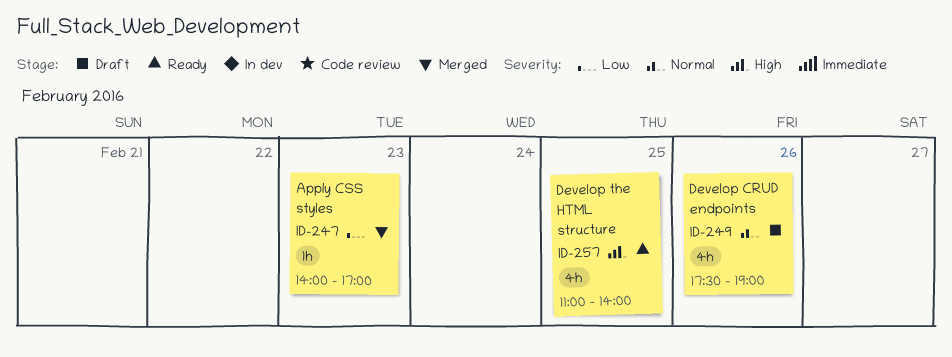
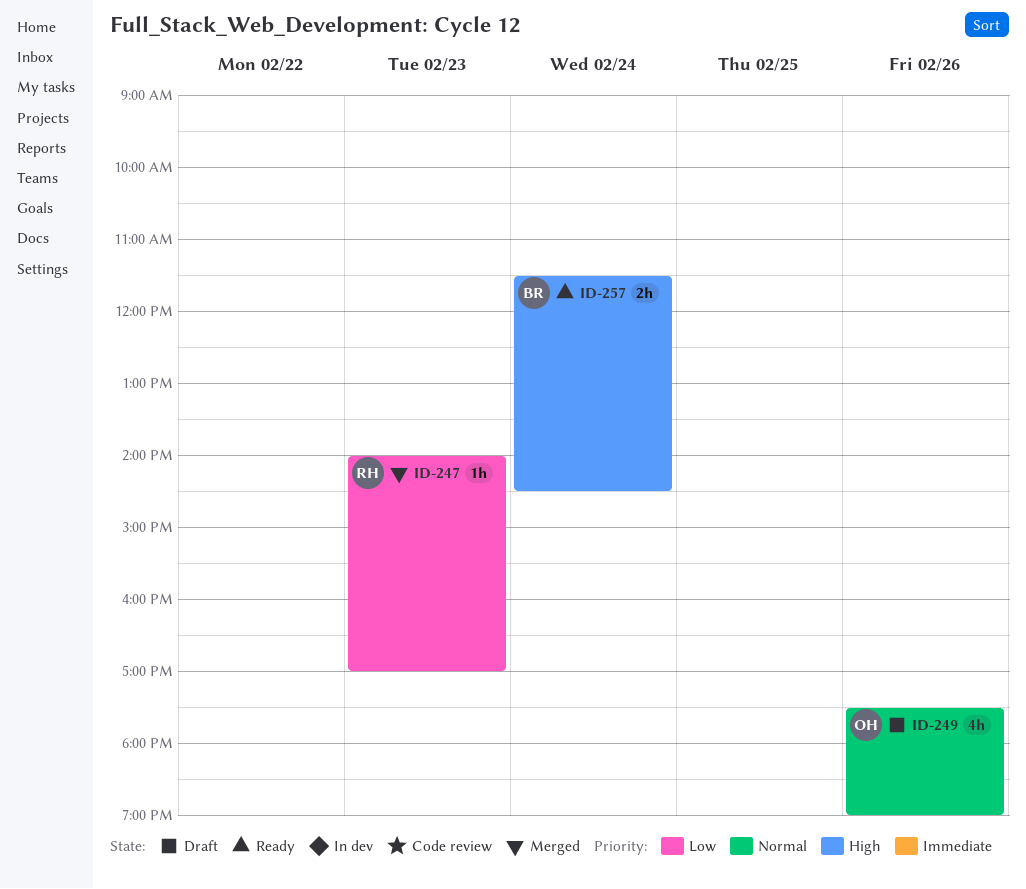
ID-257, estimate: 4h -> 2h
ID-257, day: Feb 25 -> Feb 24
ID-257, begins: 11:00 -> 11:30
ID-257, ends: 14:00 -> 14:30

